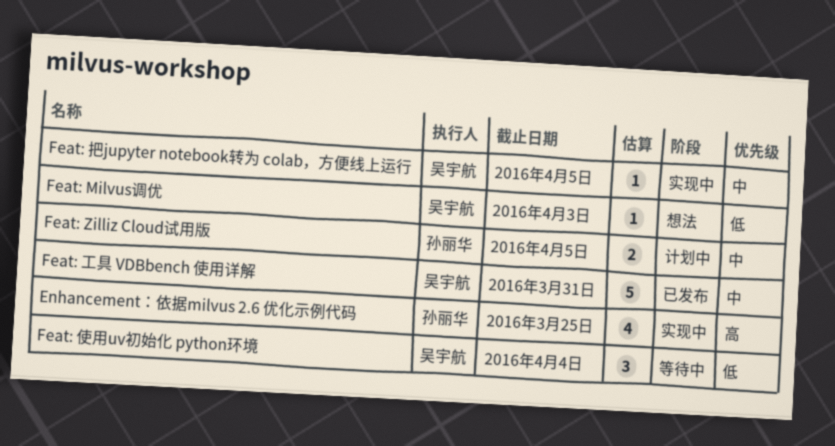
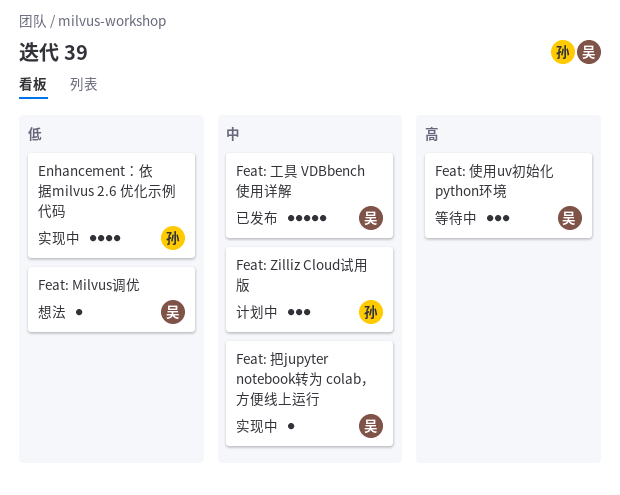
Enhancement：依据milvus 2.6 优化示例代码, priority: 高 -> 低
Feat: Zilliz Cloud试用版, estimate: 2 -> 3
Feat: 使用uv初始化 python环境, priority: 低 -> 高

